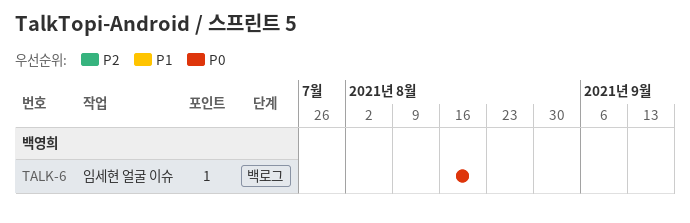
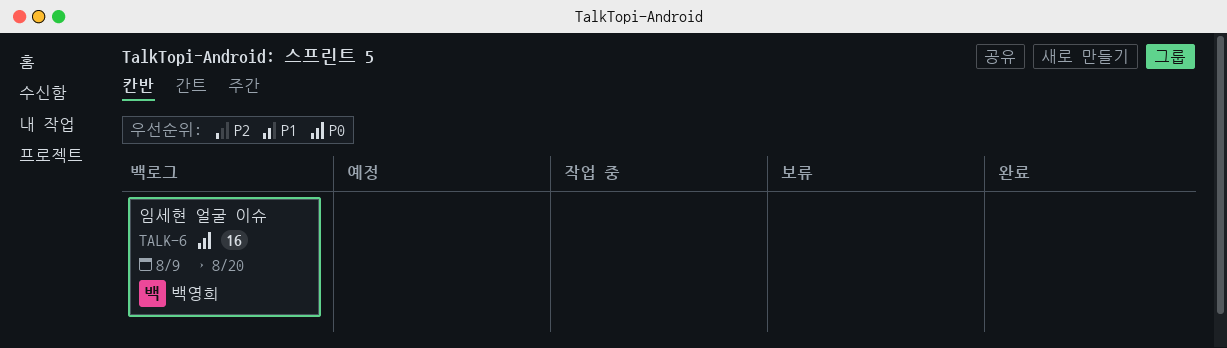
TALK-6, estimate: 1 -> 16
TALK-6, start: Aug 16 -> Aug 9

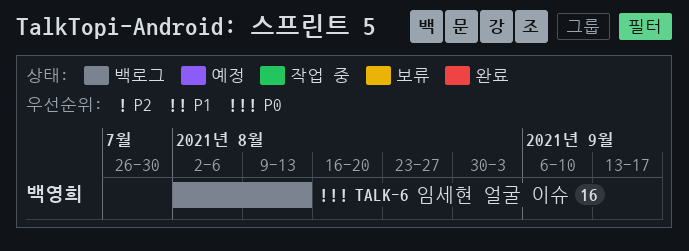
TALK-6, start: Aug 9 -> Aug 2
TALK-6, due: Aug 20 -> Aug 13

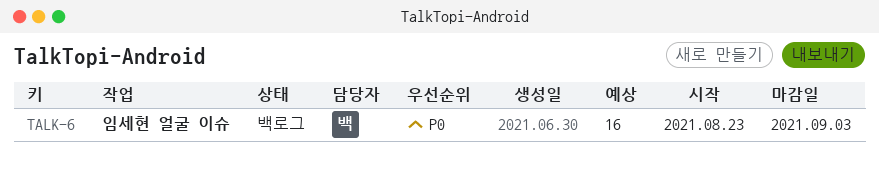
TALK-6, start: Aug 2 -> Aug 23
TALK-6, due: Aug 13 -> Sep 3

